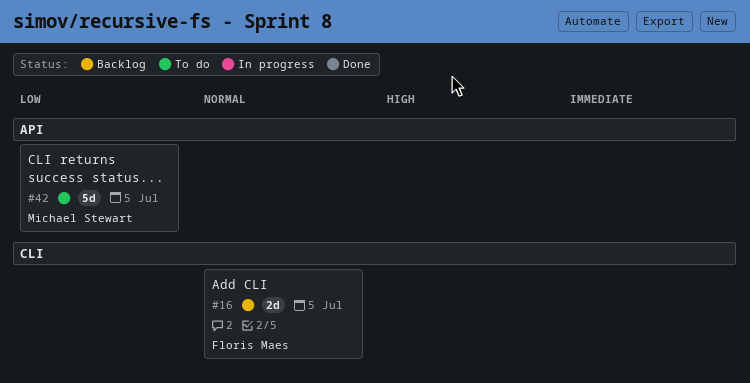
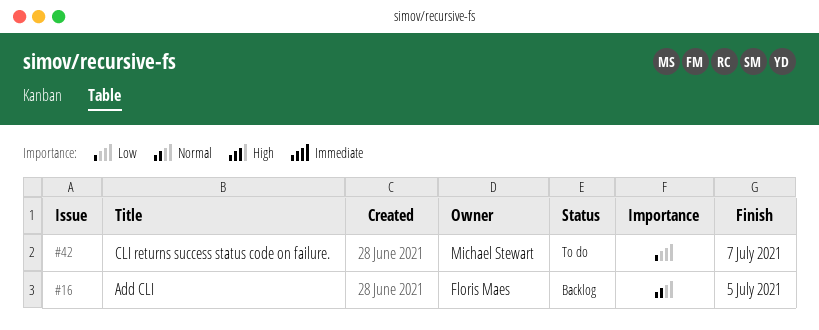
#42, due: Jul 5 -> Jul 7

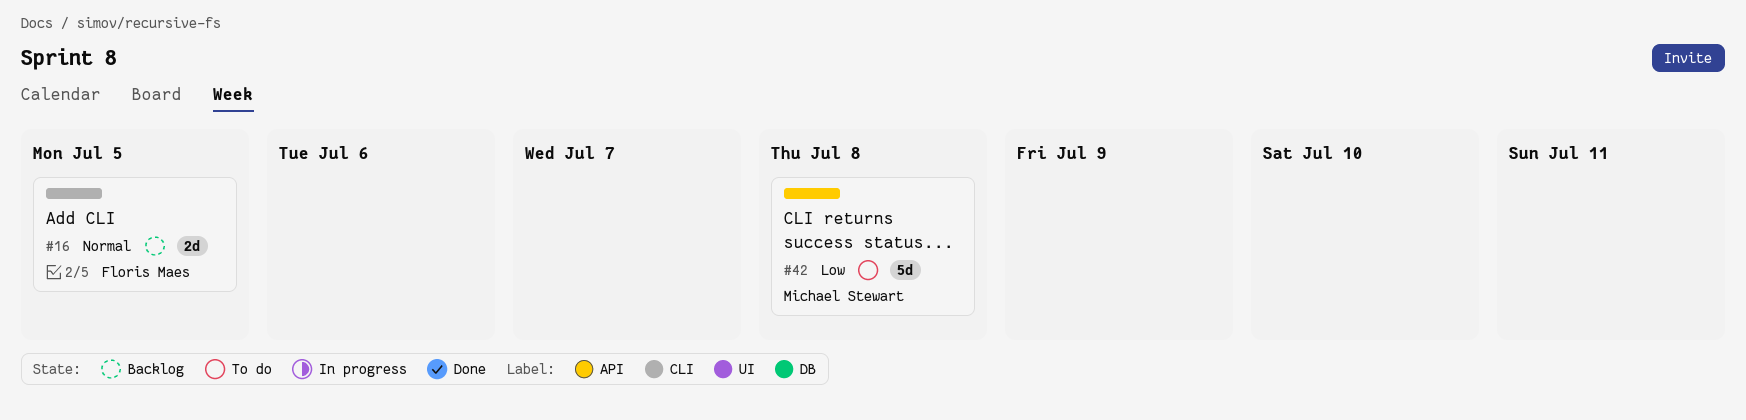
#42, due: Jul 7 -> Jul 8

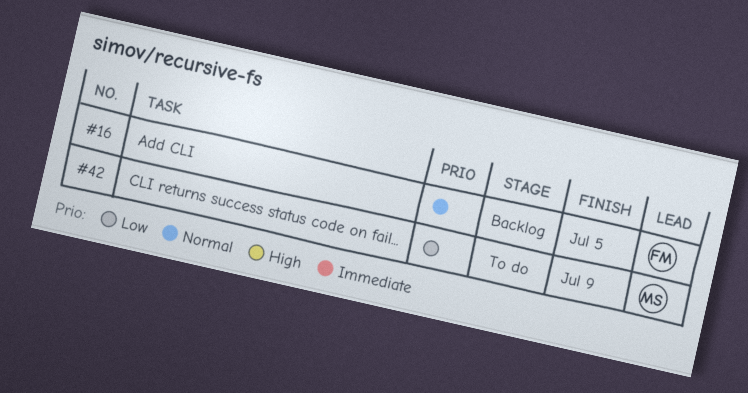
#42, due: Jul 8 -> Jul 9

